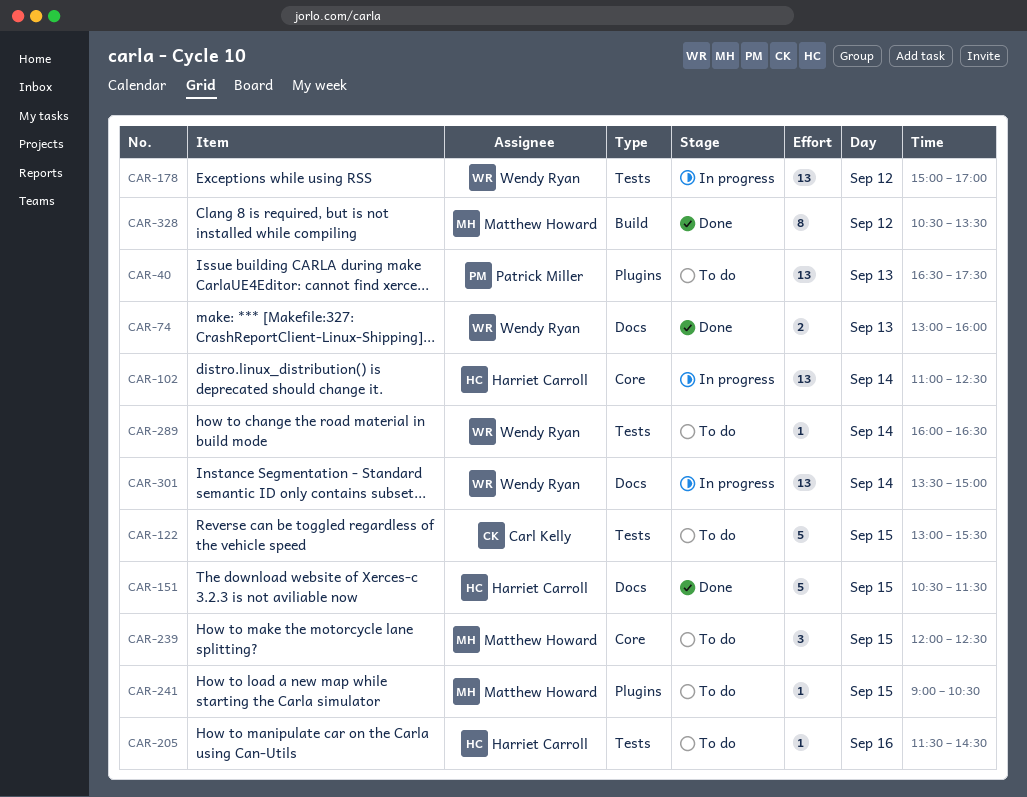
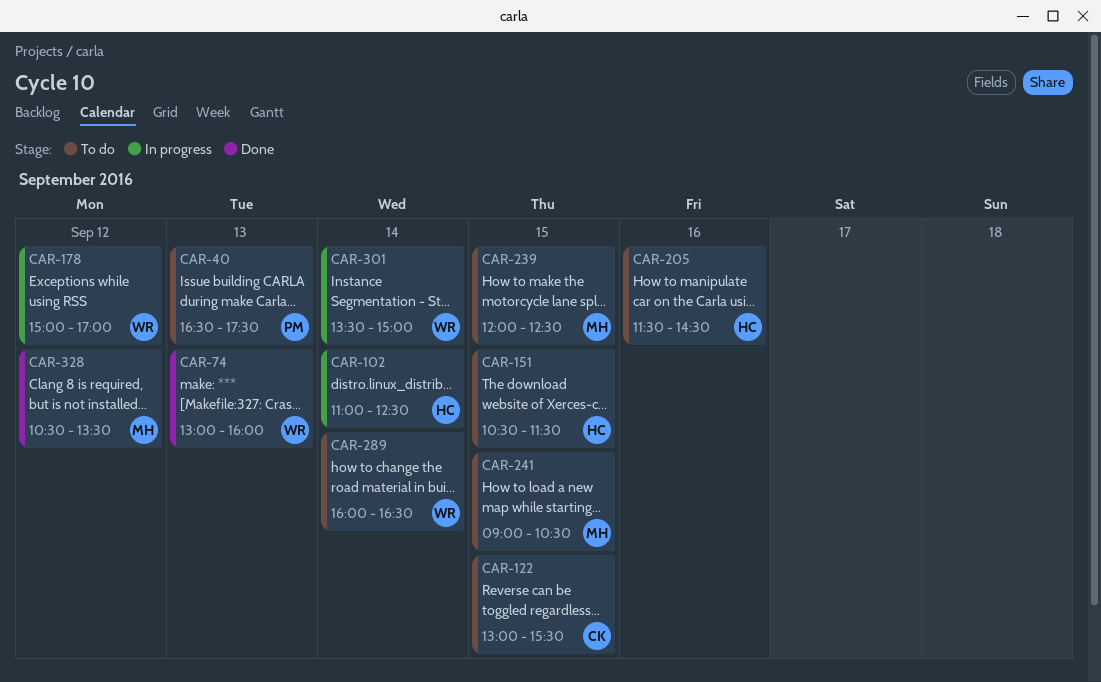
CAR-151, status: Done -> To do

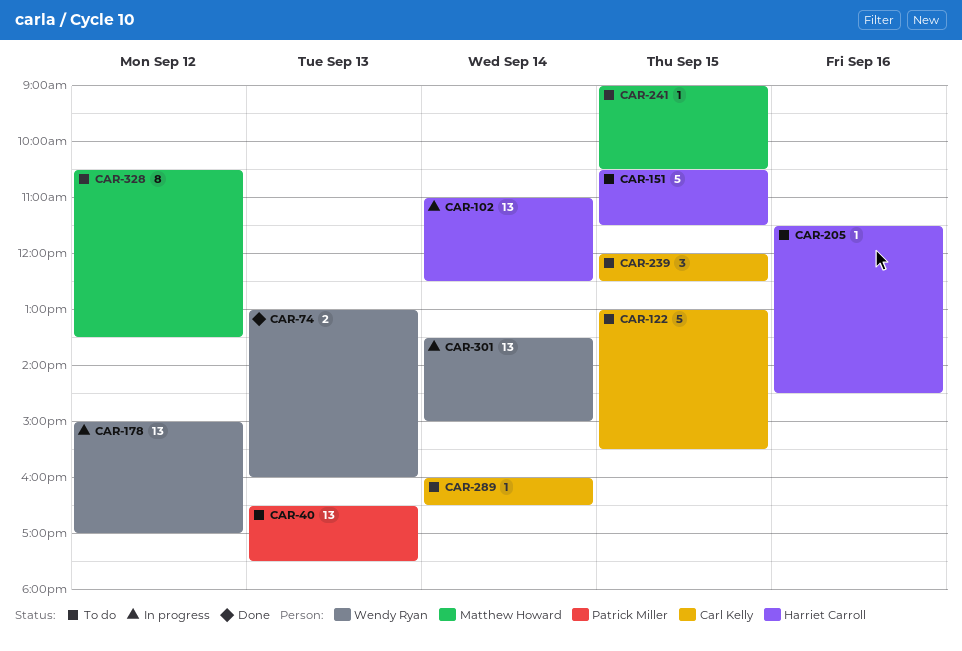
CAR-239, owner: Matthew Howard -> Carl Kelly
CAR-289, owner: Wendy Ryan -> Carl Kelly
CAR-328, status: Done -> To do

